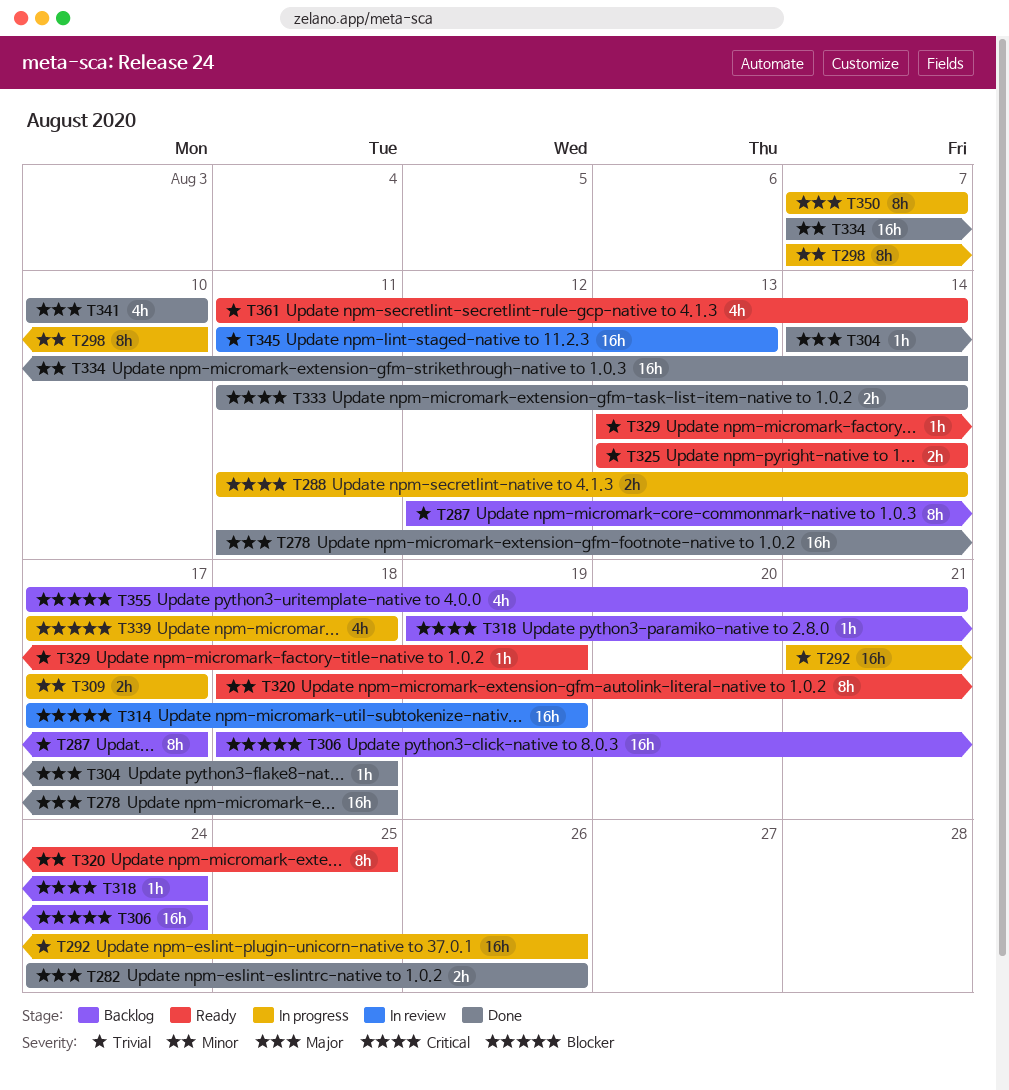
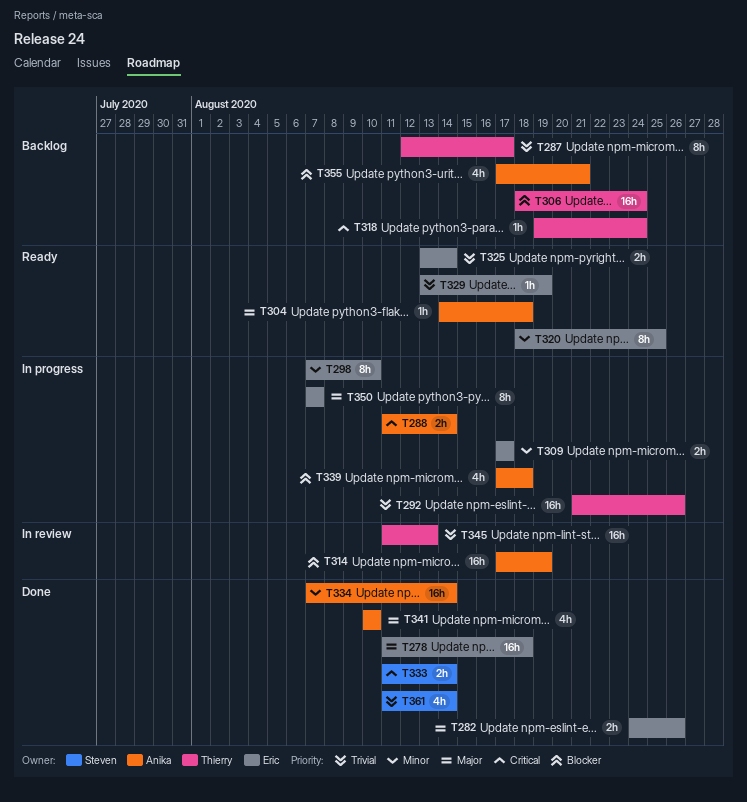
T304, status: Done -> Ready
T361, status: Ready -> Done

